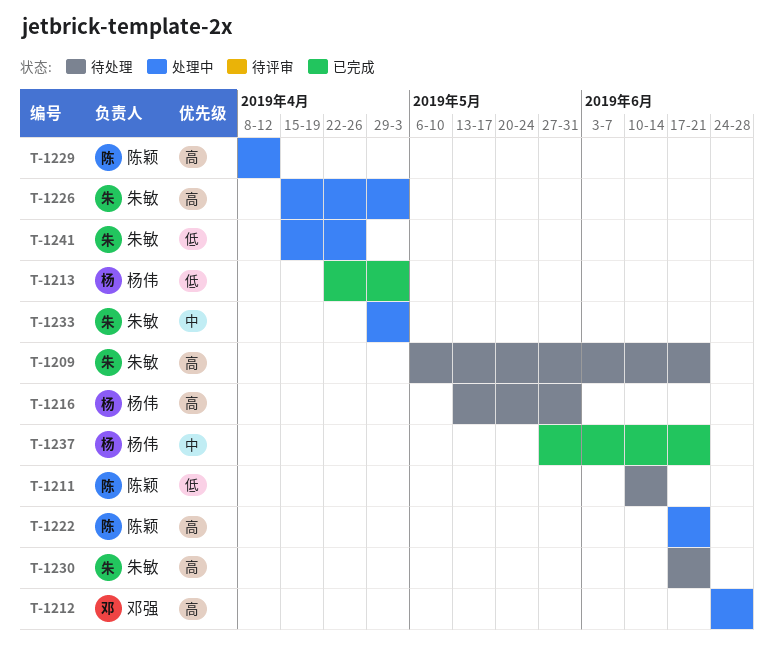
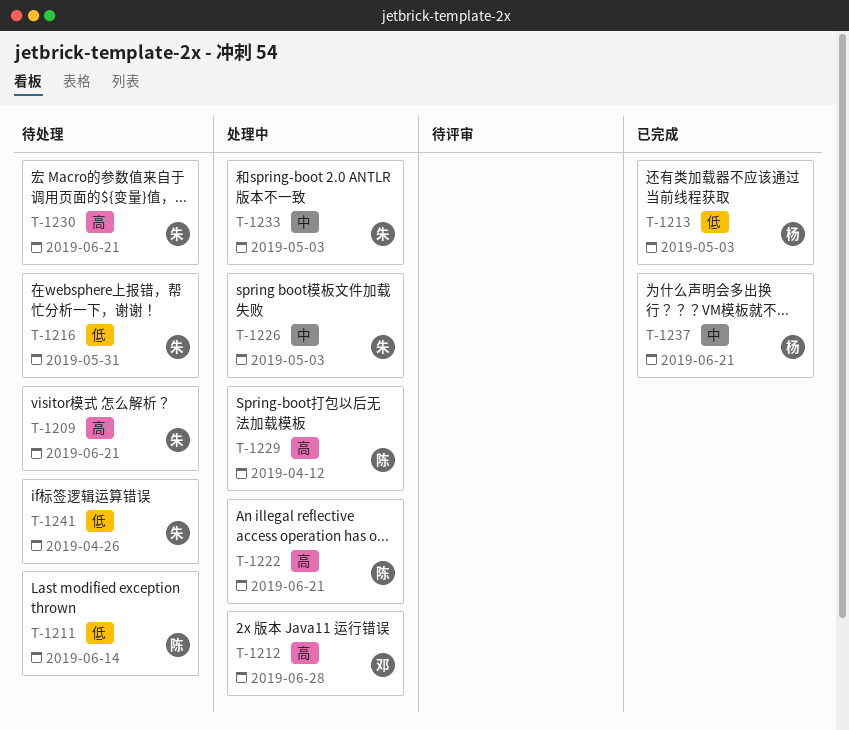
T-1216, owner: 杨伟 -> 朱敏
T-1216, priority: 高 -> 低
T-1226, priority: 高 -> 中
T-1241, status: 处理中 -> 待处理

